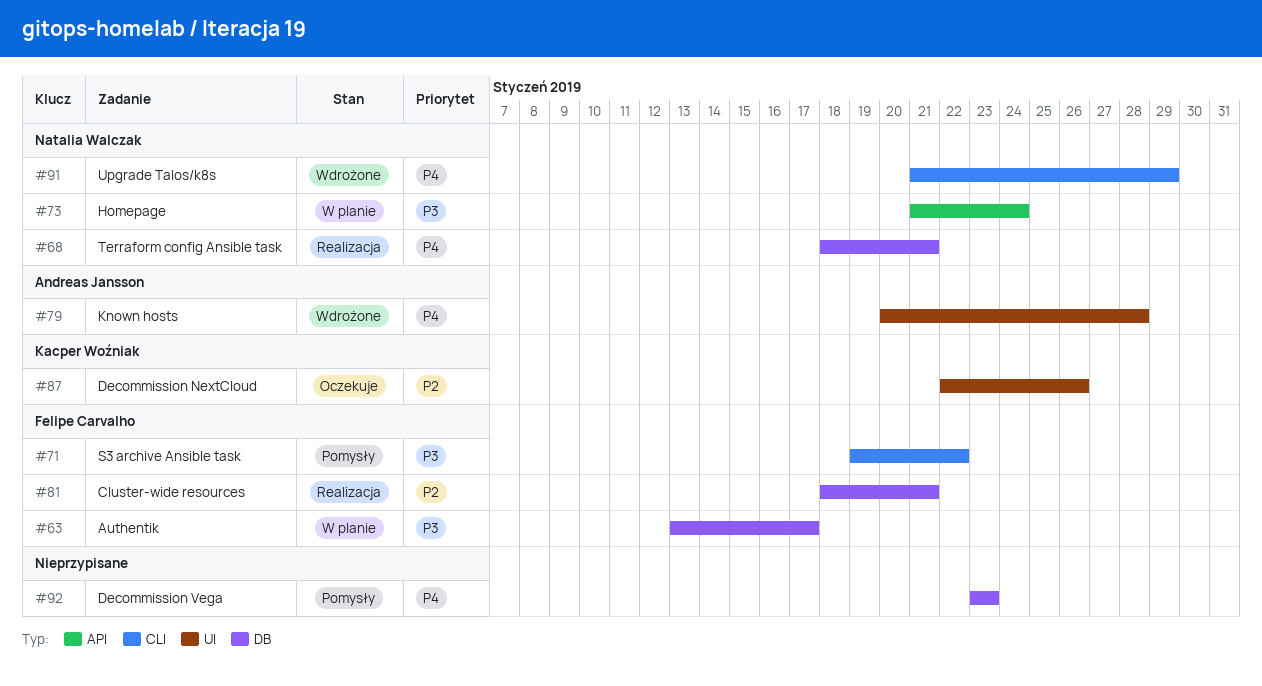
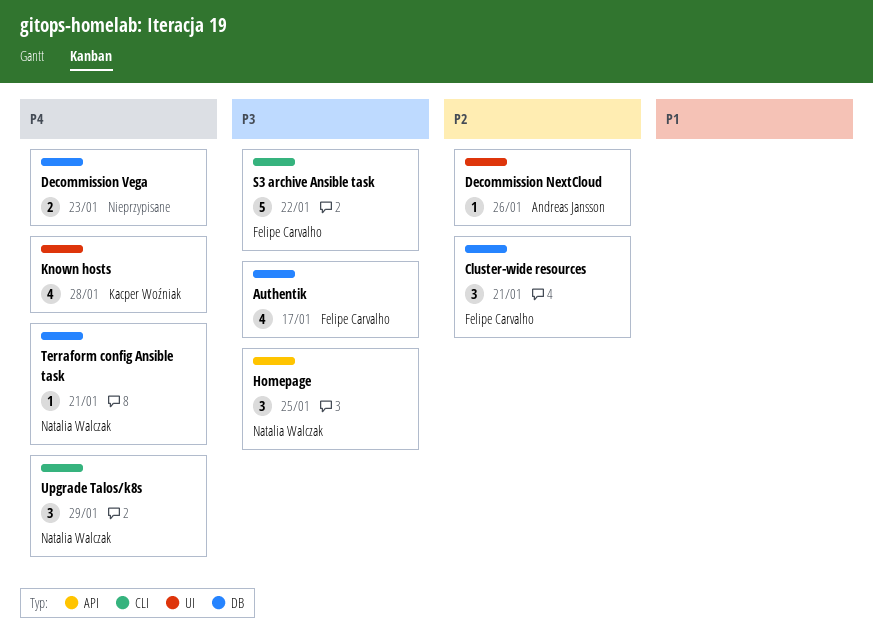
Decommission NextCloud, owner: Kacper Woźniak -> Andreas Jansson
Homepage, due: Jan 24 -> Jan 25
Known hosts, owner: Andreas Jansson -> Kacper Woźniak

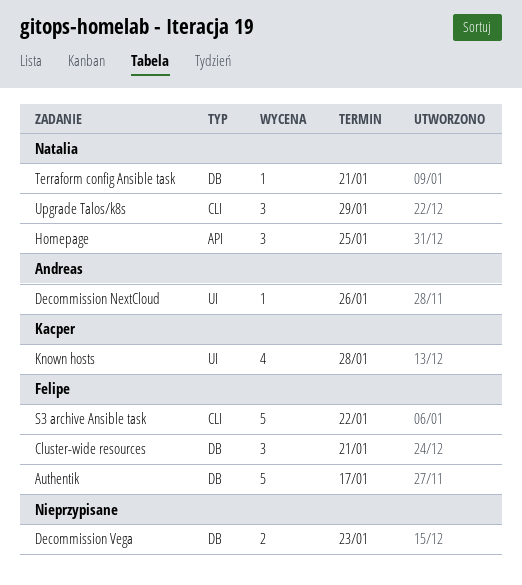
Authentik, estimate: 4 -> 5

